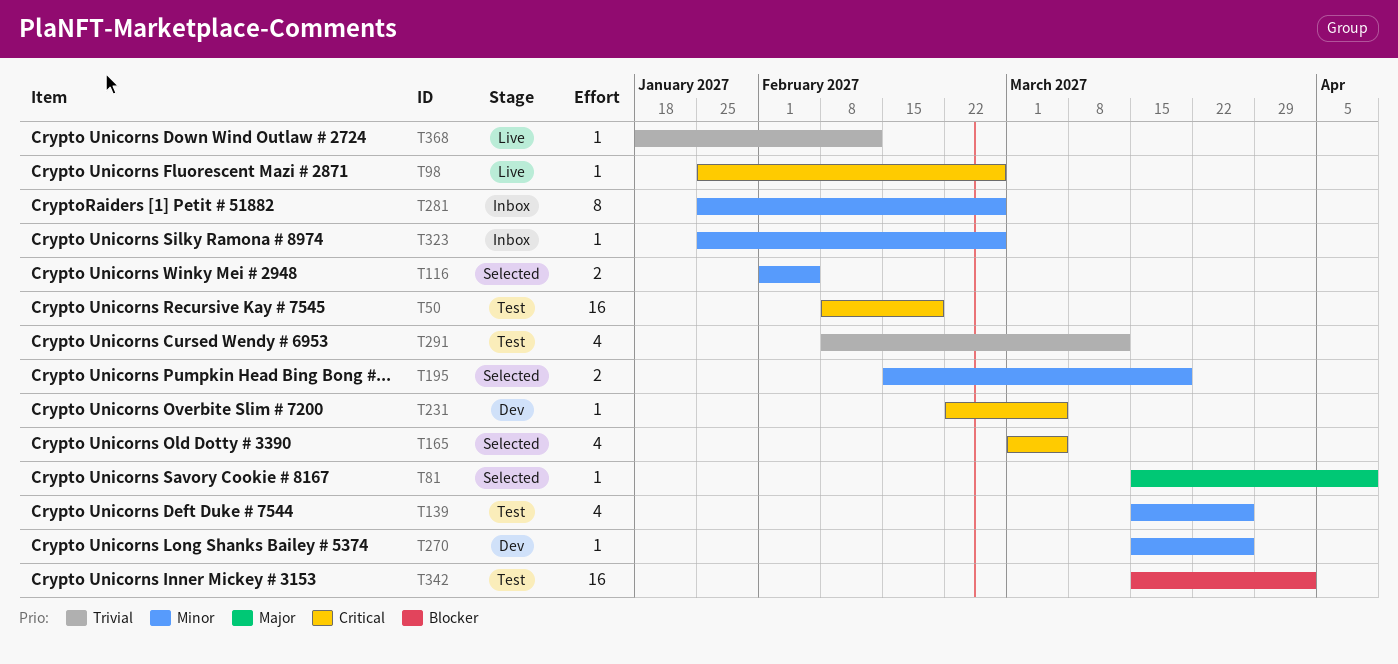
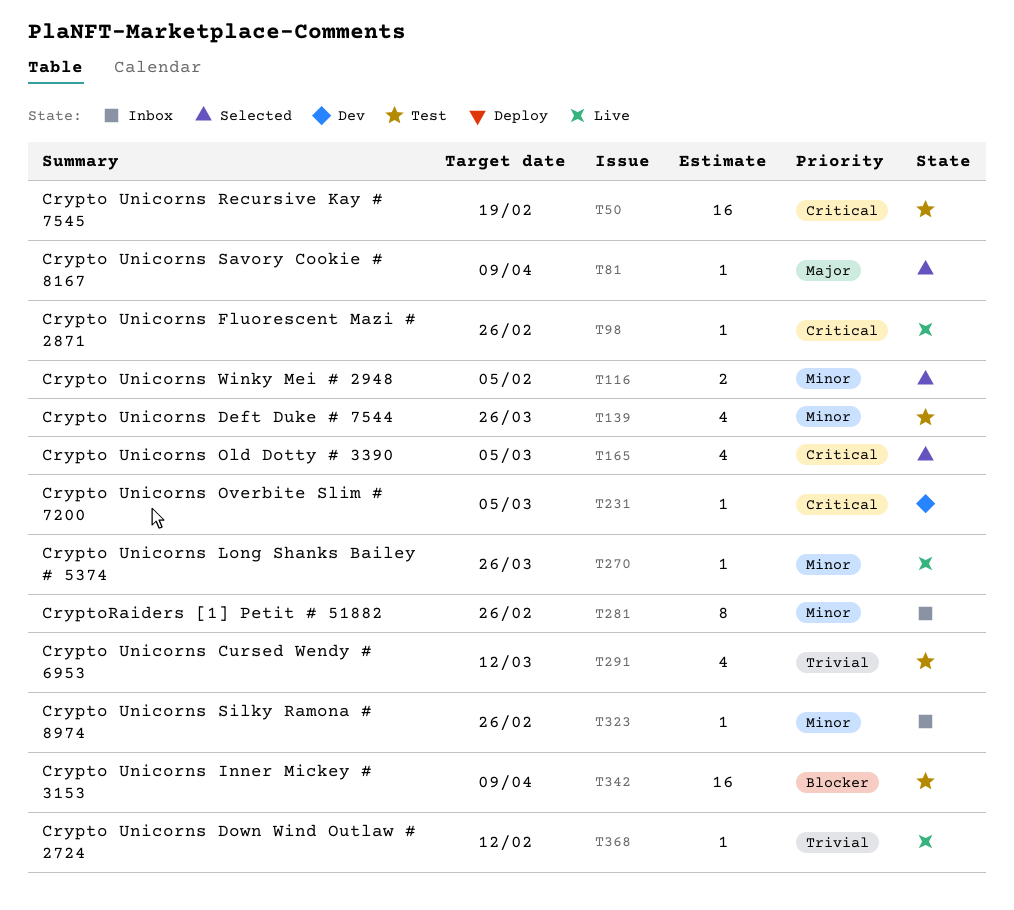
T195: present -> none
T270, status: Dev -> Live
T342, due: Apr 2 -> Apr 9

